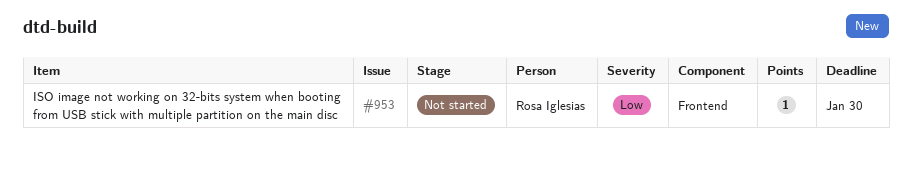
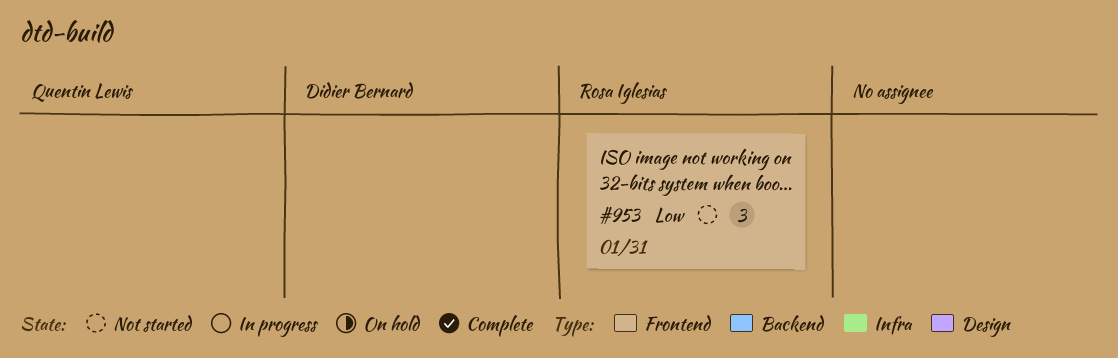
#953, estimate: 1 -> 3
#953, due: Jan 30 -> Jan 31

